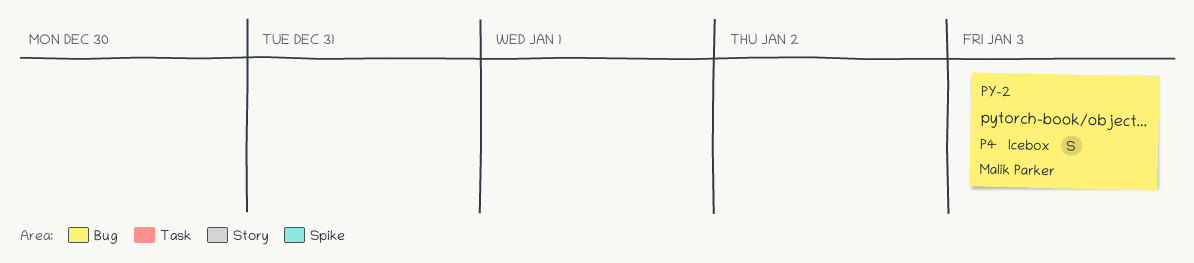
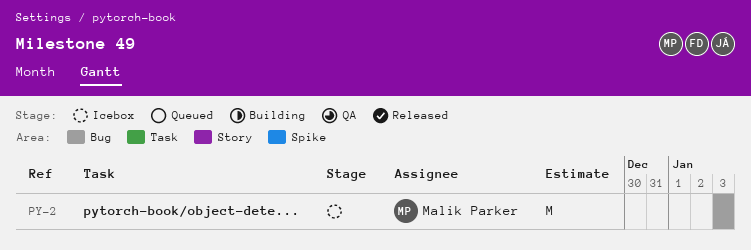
PY-2, estimate: S -> M

